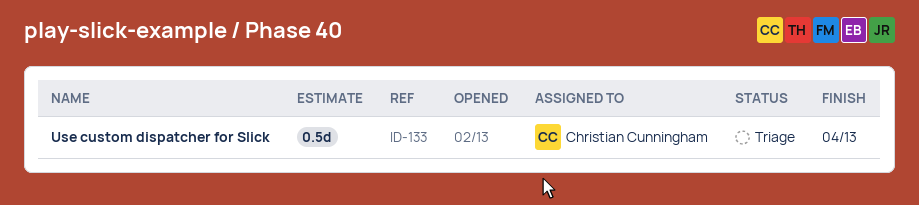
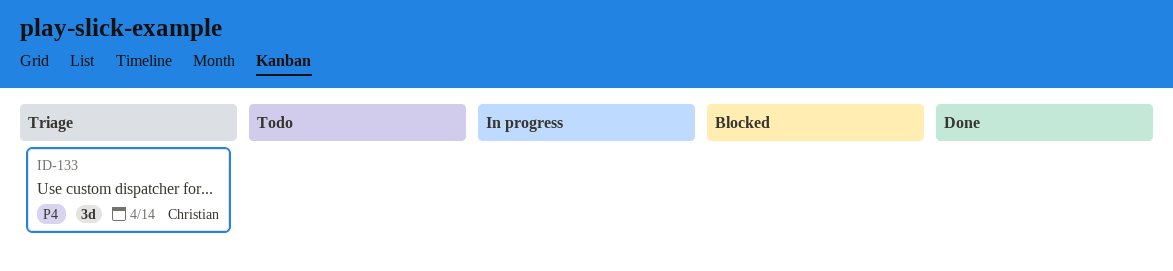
ID-133, estimate: 0.5d -> 3d
ID-133, due: Apr 13 -> Apr 14

